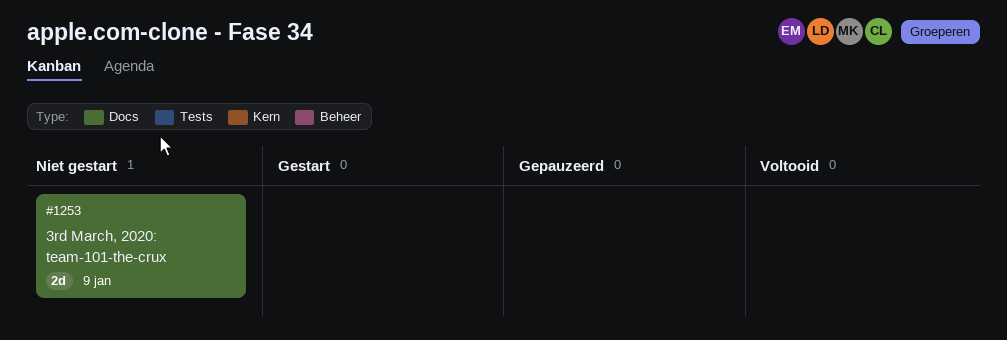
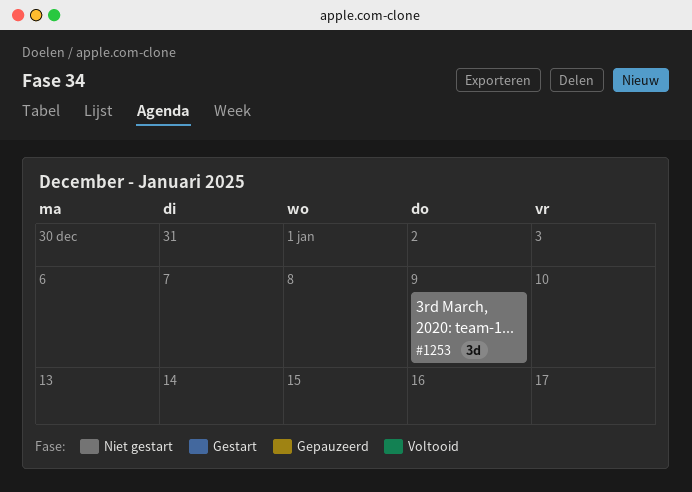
#1253, estimate: 2d -> 3d

